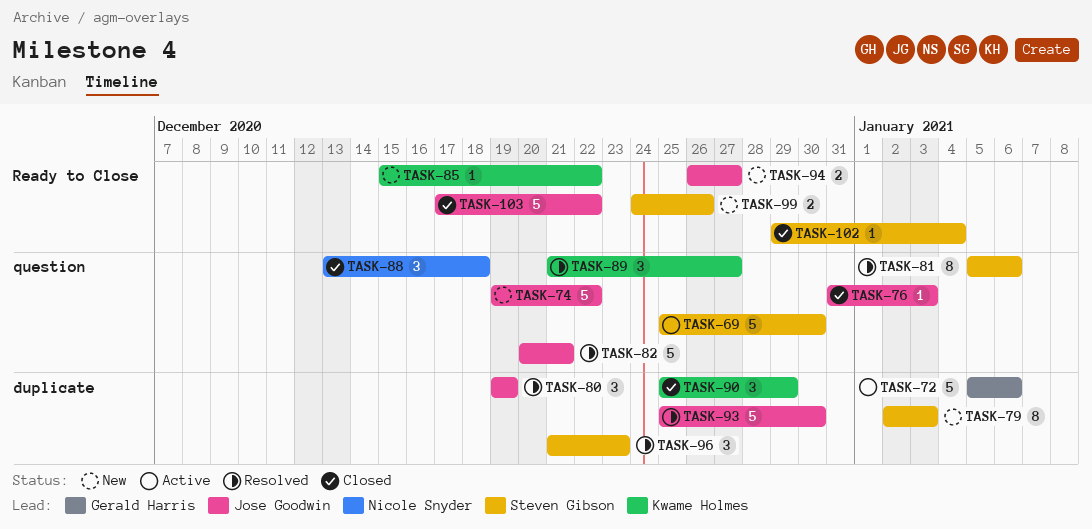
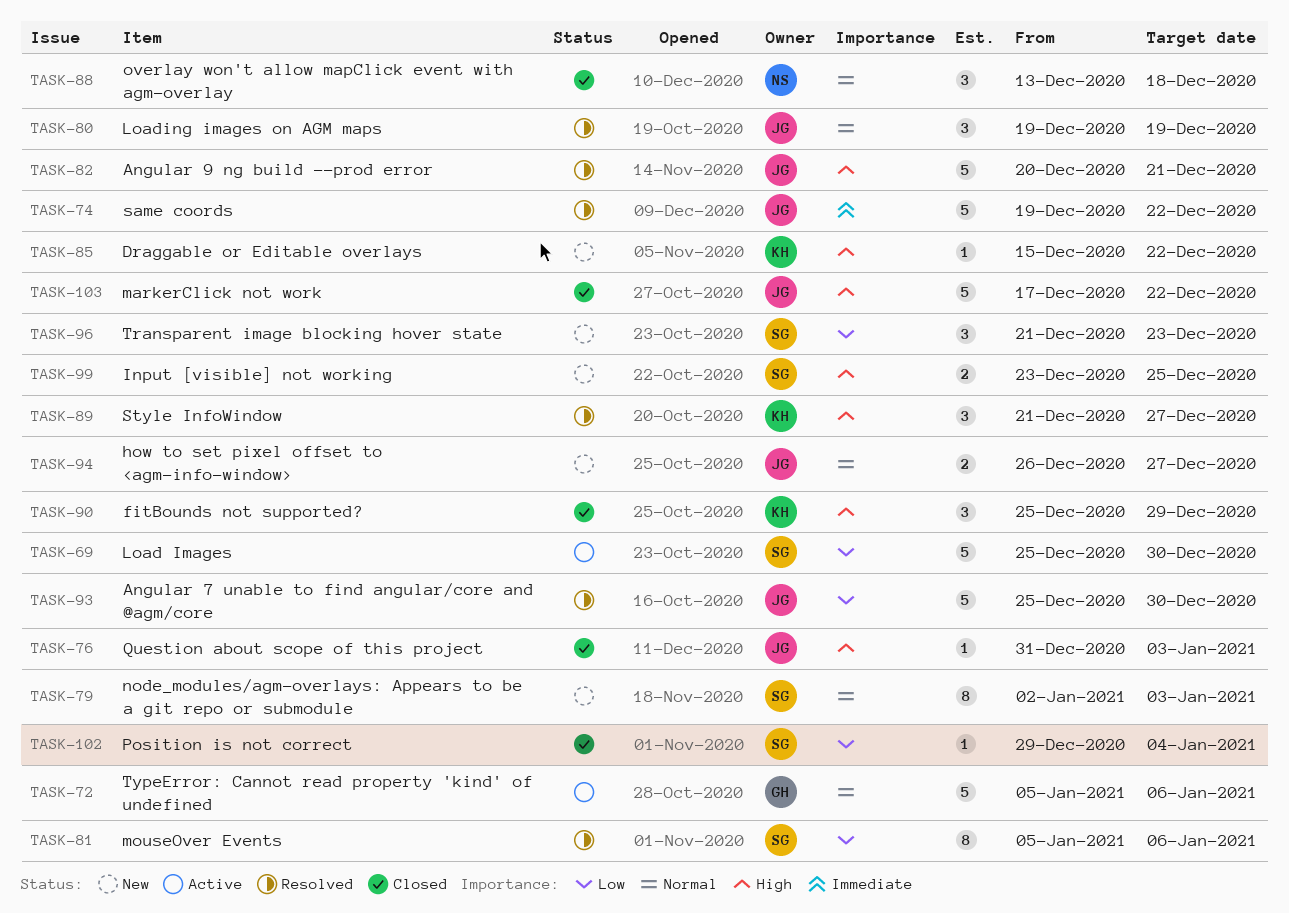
TASK-74, status: New -> Resolved
TASK-96, status: Resolved -> New
TASK-99, start: Dec 24 -> Dec 23
TASK-99, due: Dec 26 -> Dec 25

